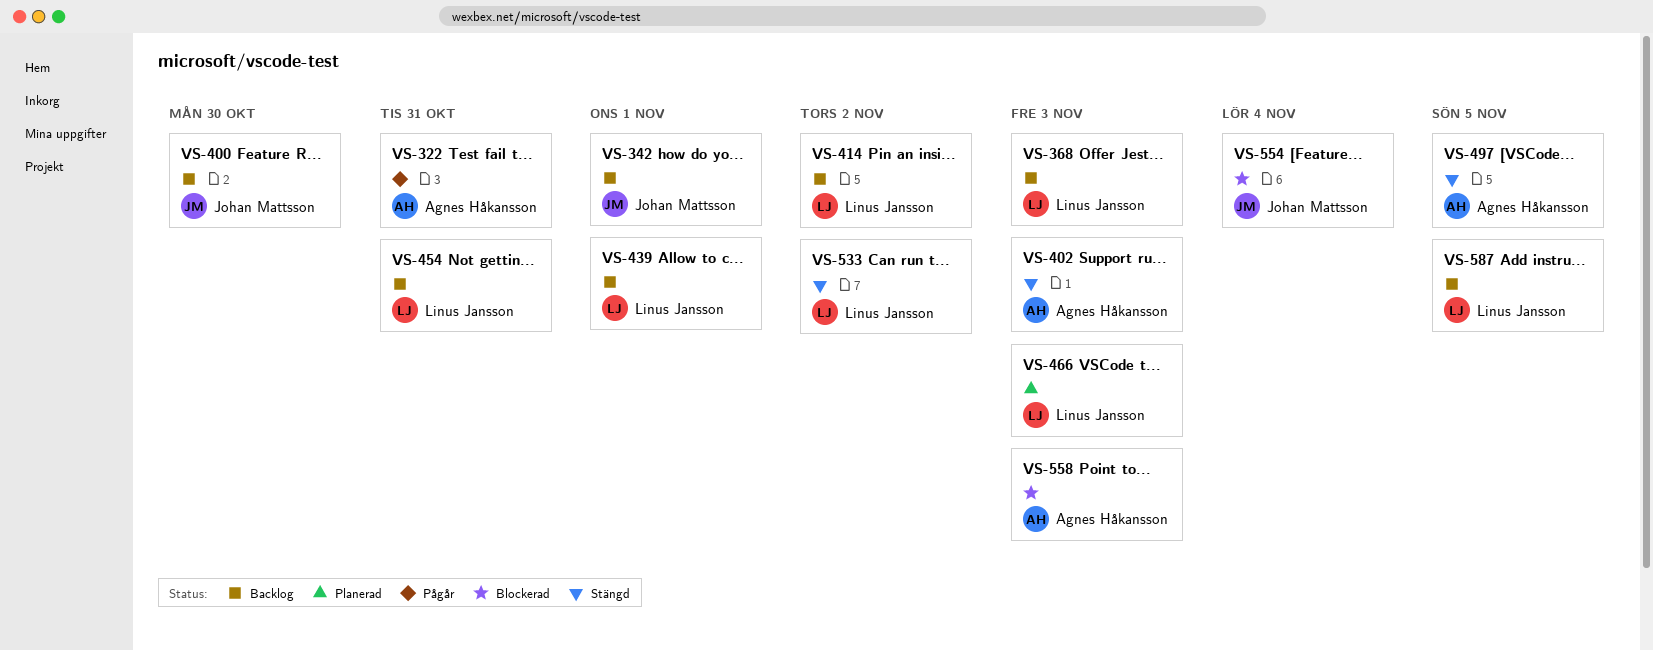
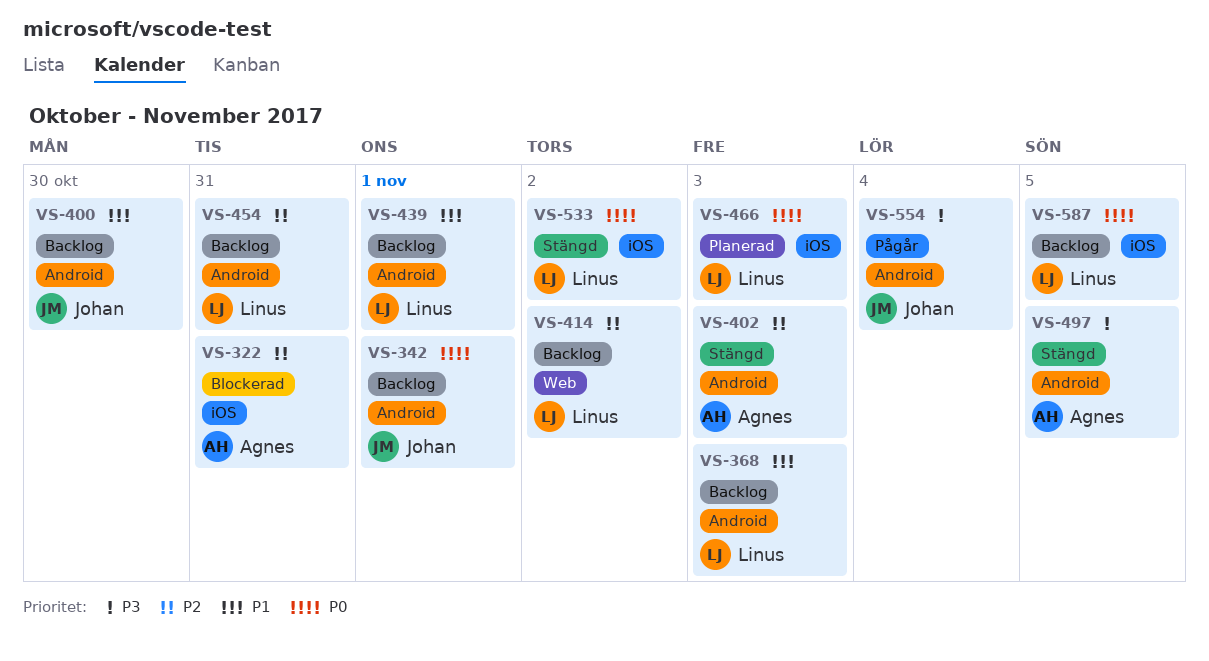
VS-322, status: Pågår -> Blockerad
VS-554, status: Blockerad -> Pågår
VS-558: present -> none

